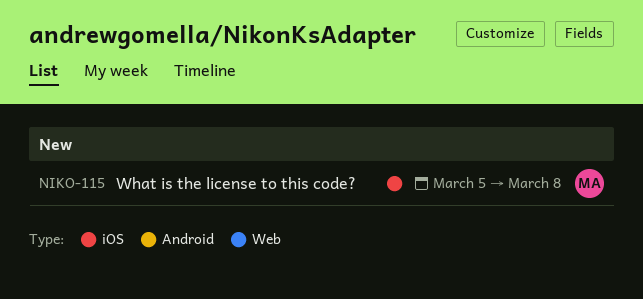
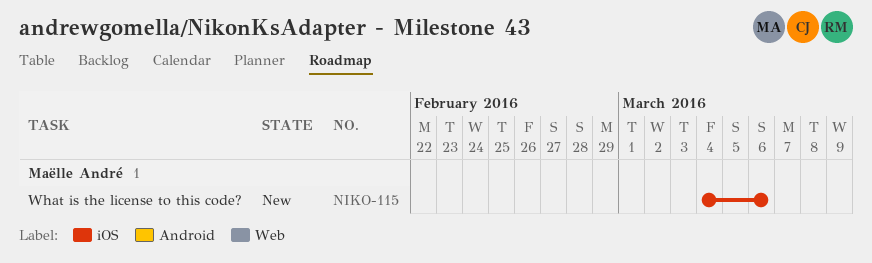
NIKO-115, start: Mar 5 -> Mar 4
NIKO-115, due: Mar 8 -> Mar 6

